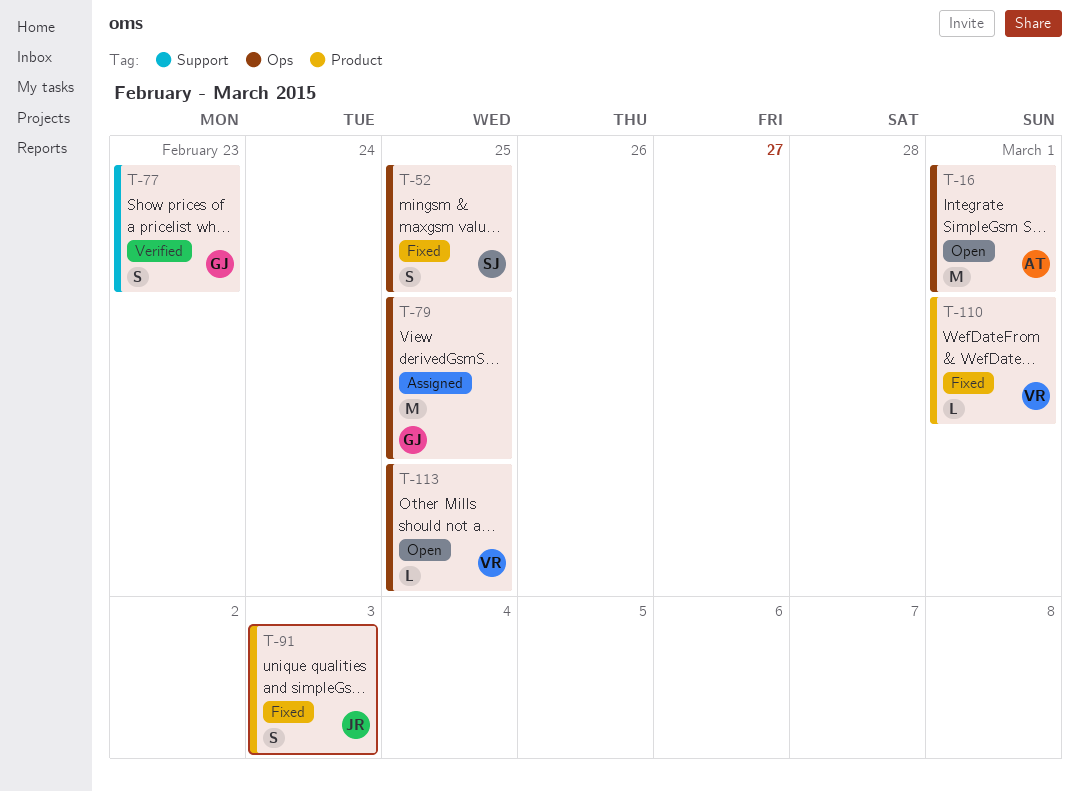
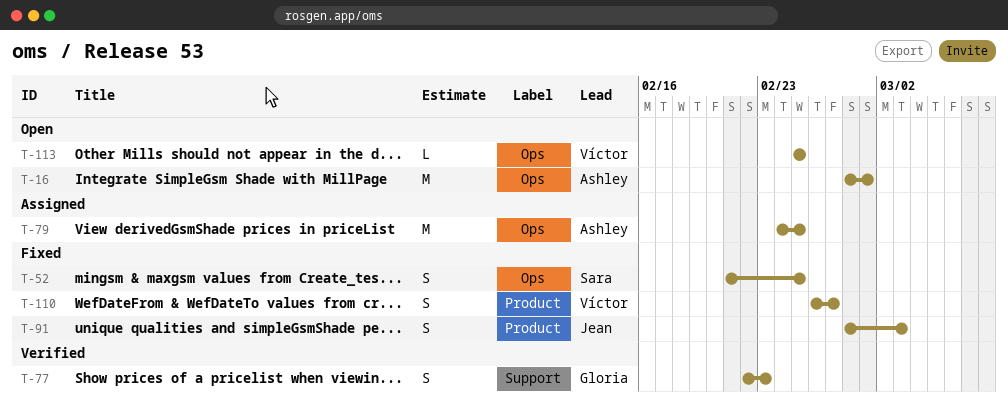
T-79, owner: Gloria -> Ashley
T-110, estimate: L -> S
T-110, due: Mar 1 -> Feb 27

